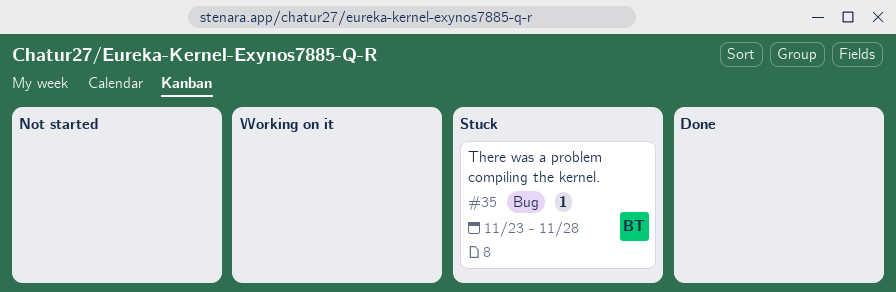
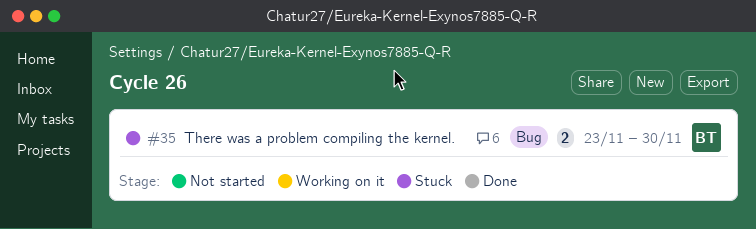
#35, estimate: 1 -> 2
#35, due: Nov 28 -> Nov 30

